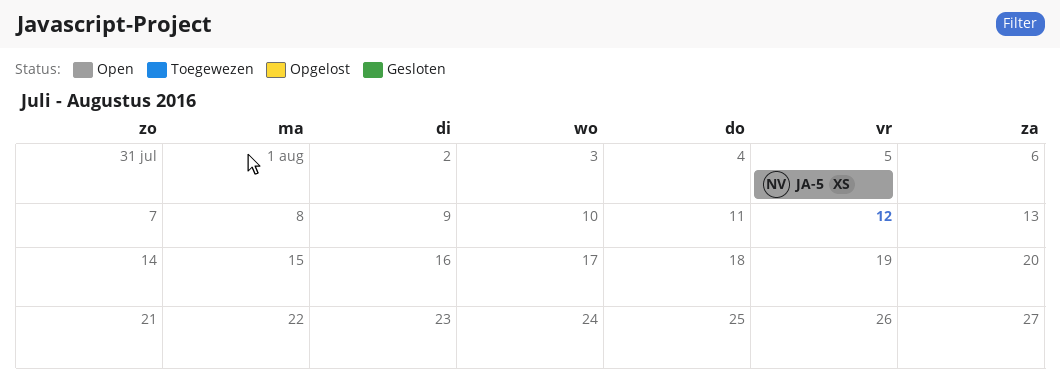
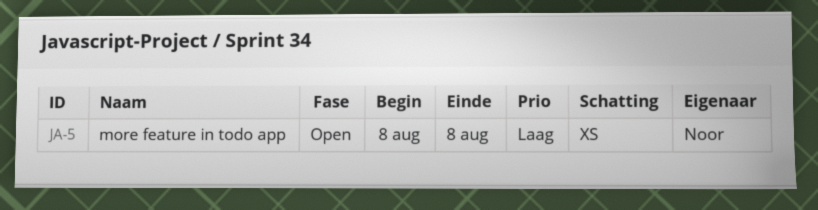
JA-5, start: Aug 5 -> Aug 8
JA-5, due: Aug 5 -> Aug 8

